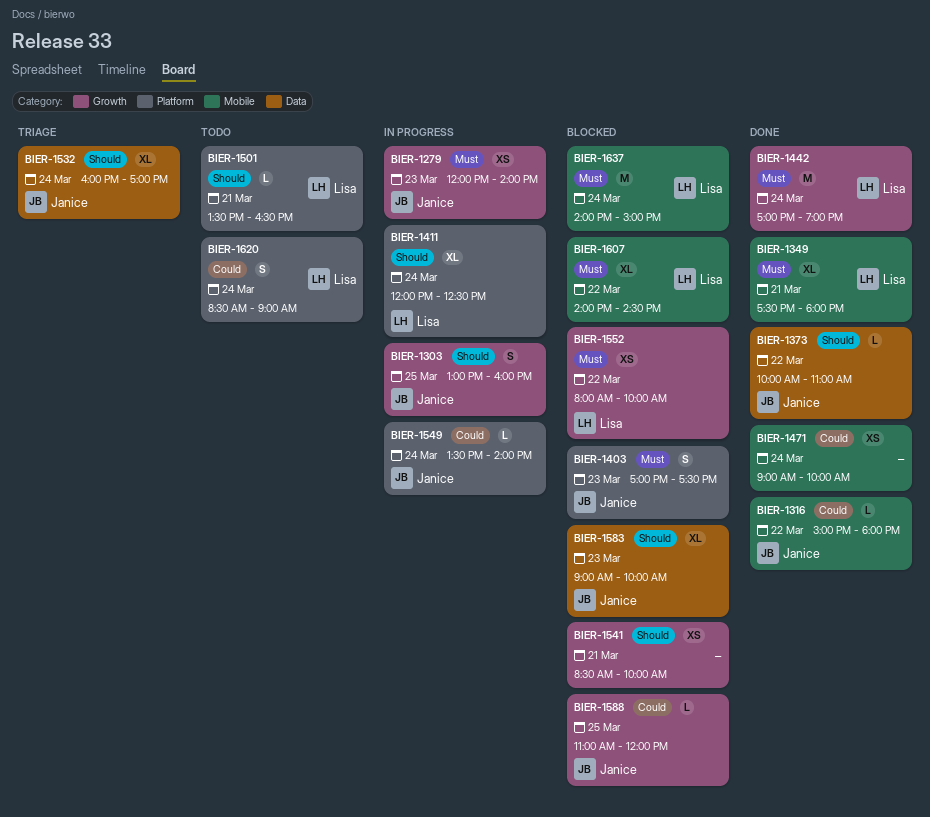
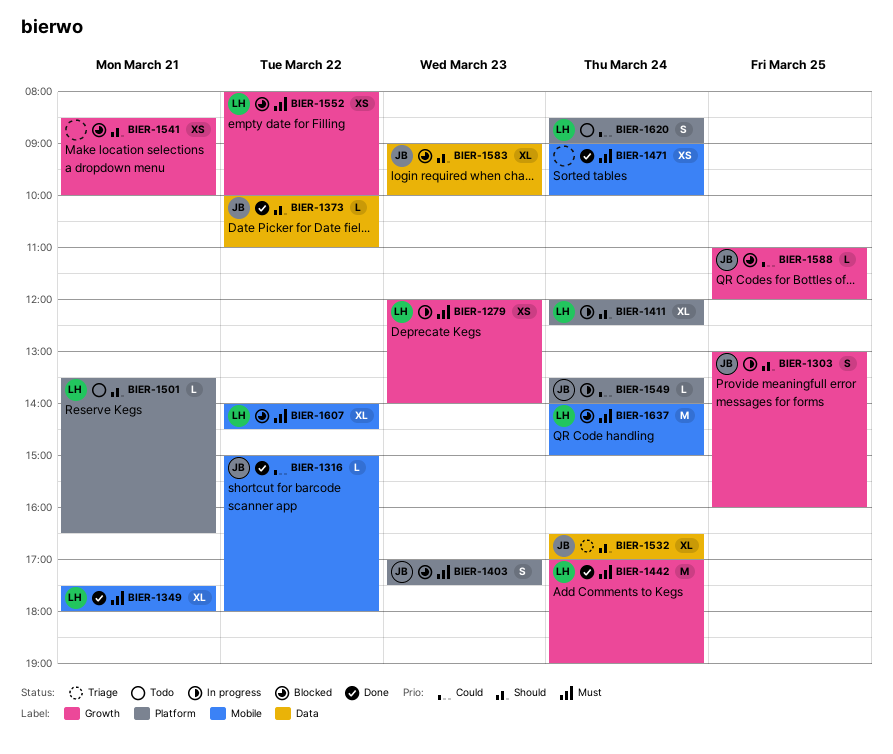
BIER-1279, owner: Janice -> Lisa
BIER-1471, priority: Could -> Must
BIER-1532, begins: 16:00 -> 16:30

